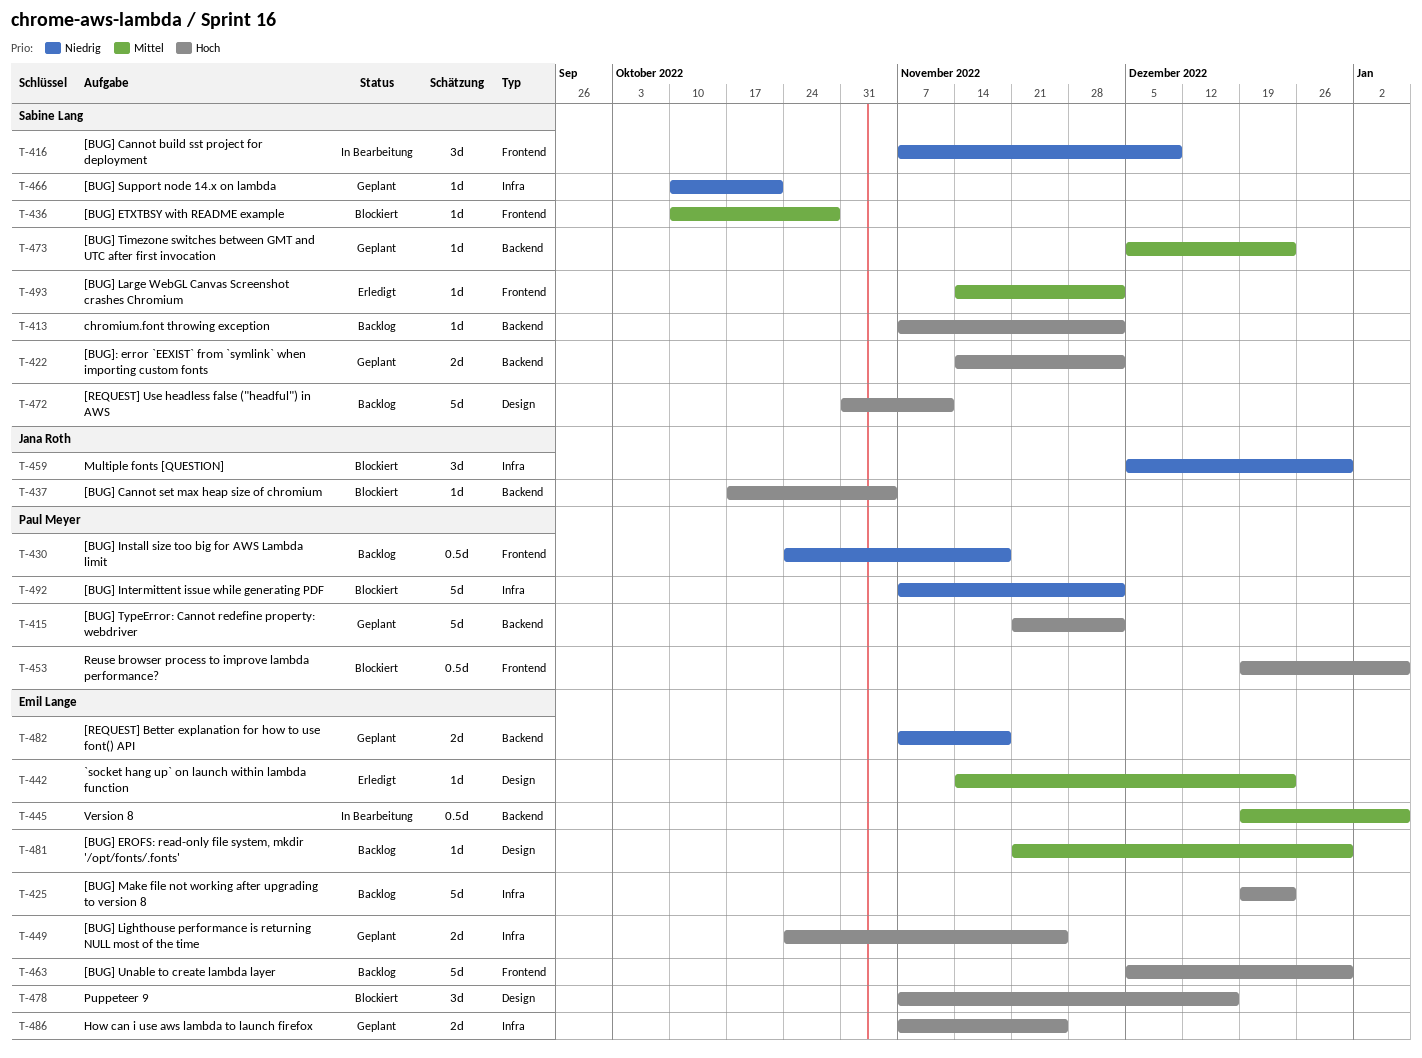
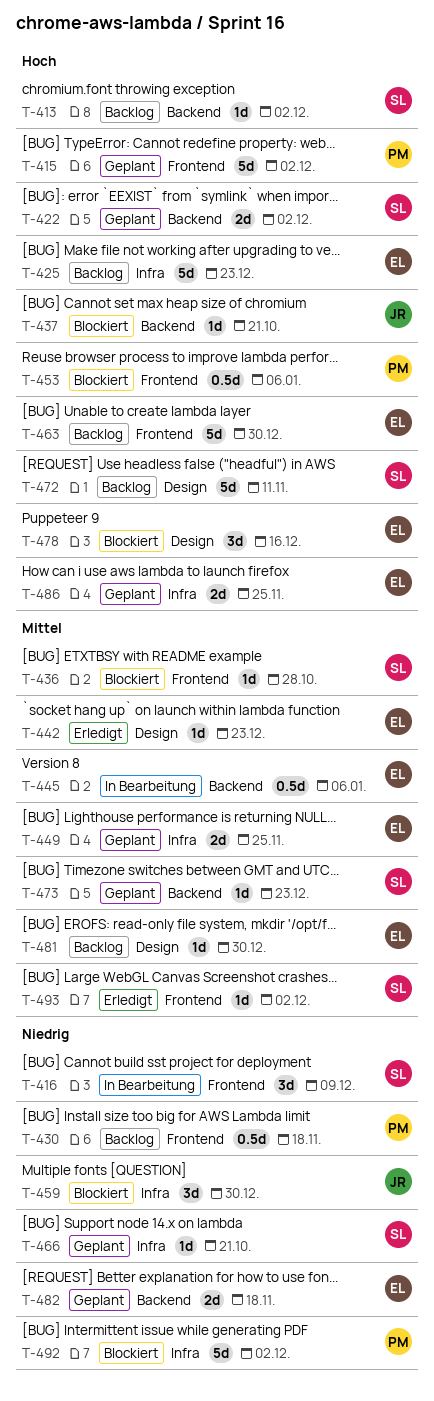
T-415, label: Backend -> Frontend
T-437, due: Nov 4 -> Oct 21
T-449, priority: Hoch -> Mittel

